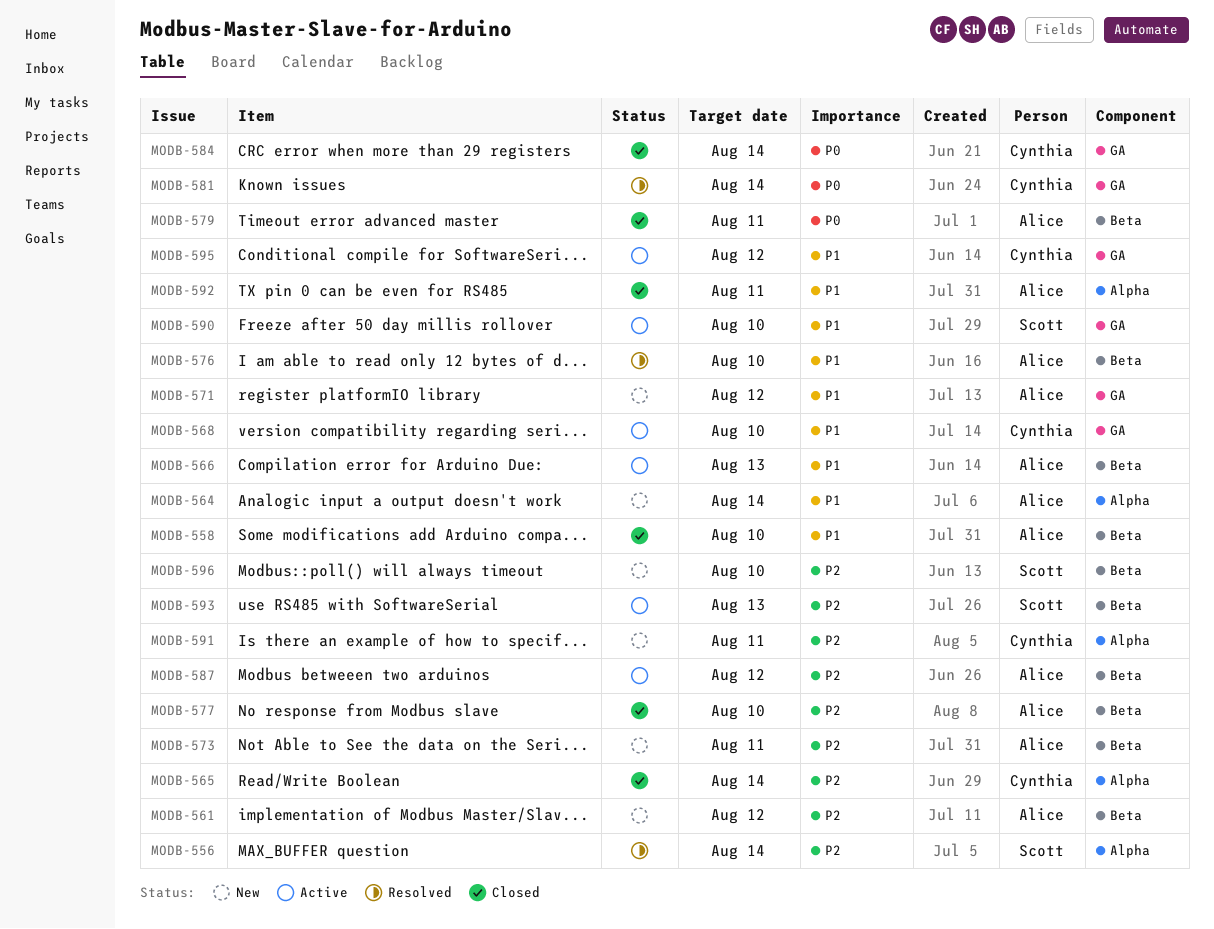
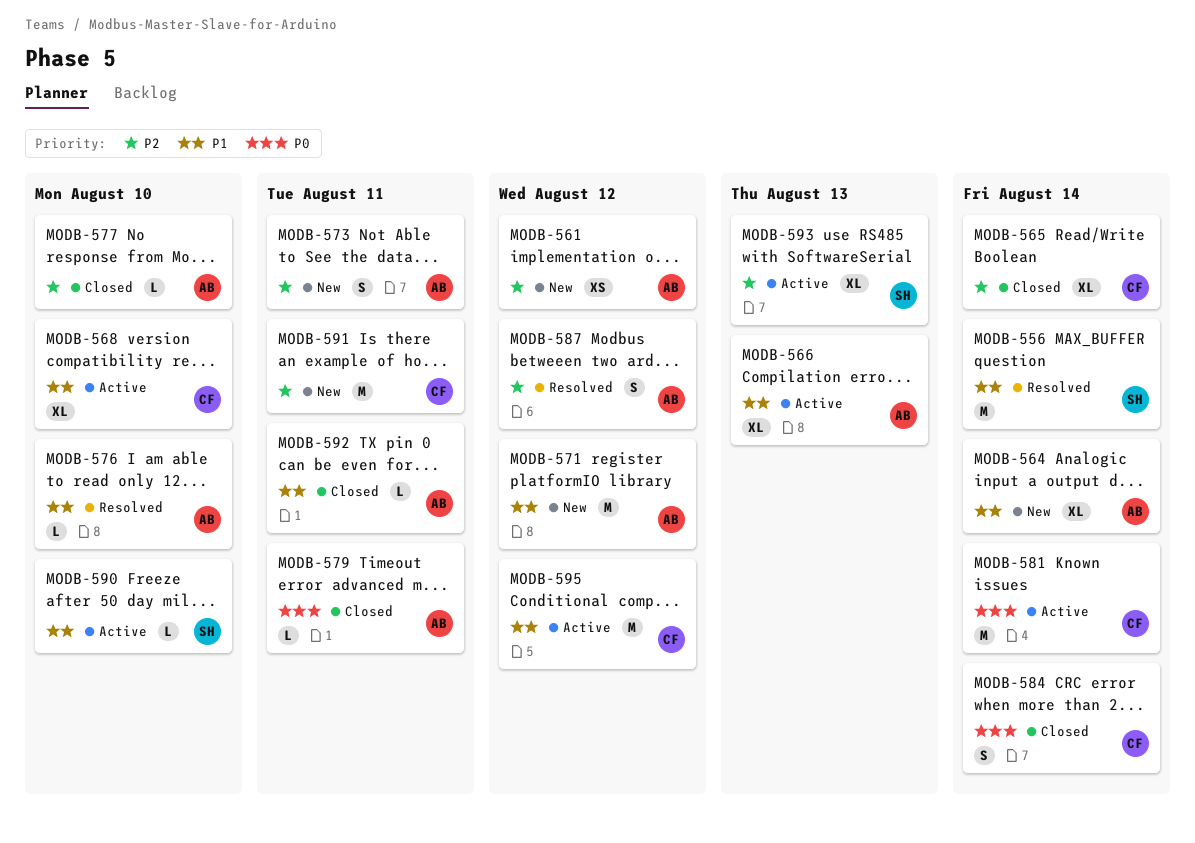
MODB-556, priority: P2 -> P1
MODB-558: present -> none
MODB-581, status: Resolved -> Active
MODB-587, status: Active -> Resolved
MODB-596: present -> none

